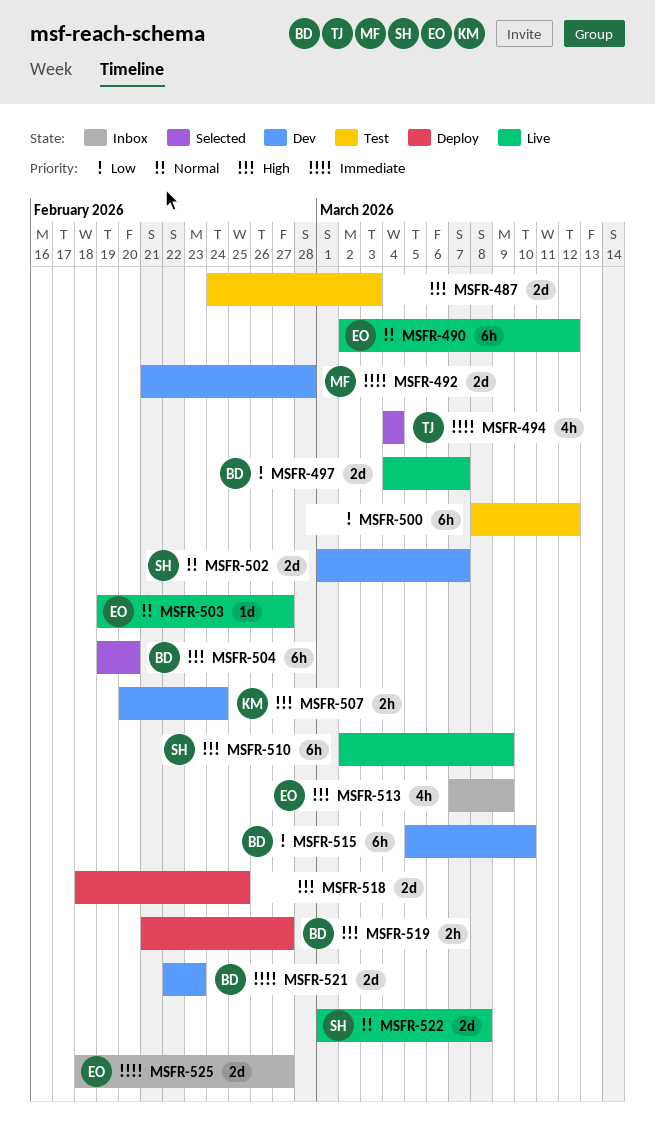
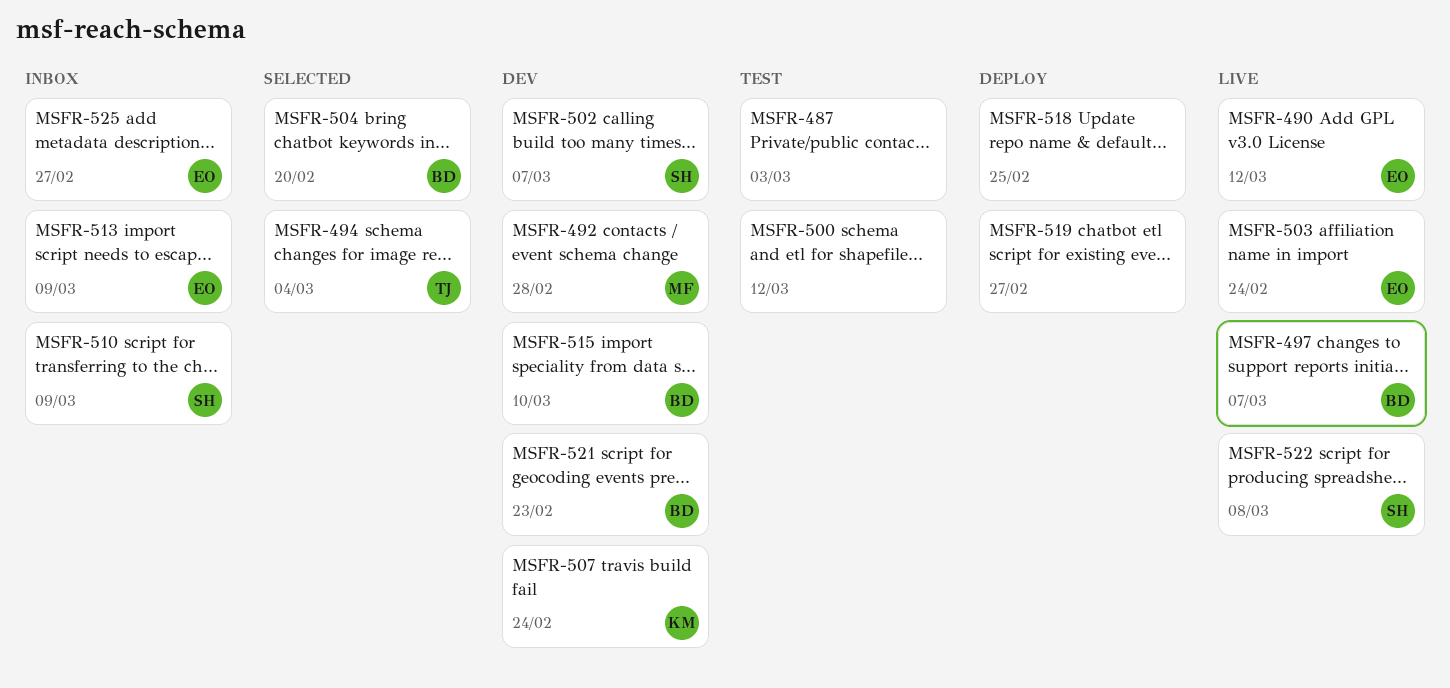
MSFR-503, due: Feb 27 -> Feb 24
MSFR-510, status: Live -> Inbox
MSFR-519, owner: BD -> none

